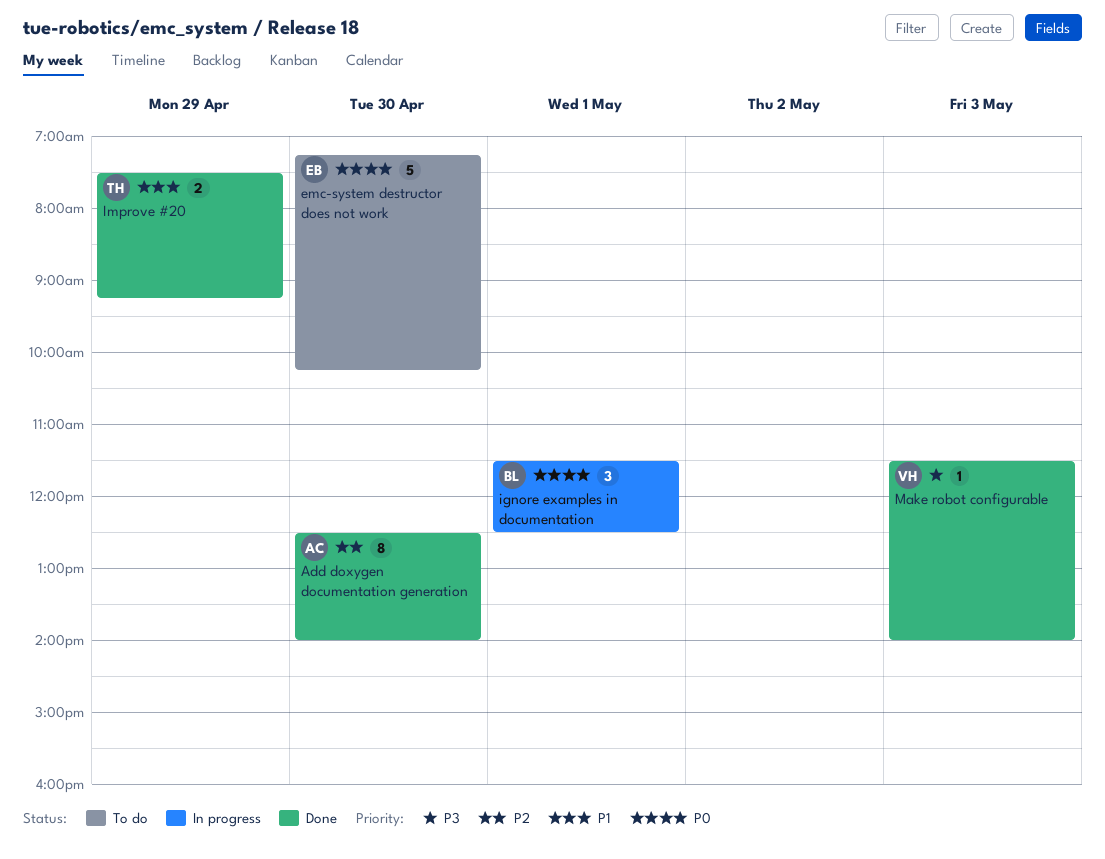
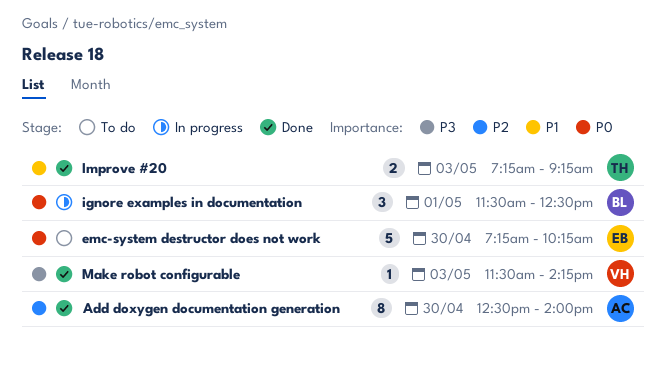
Improve #20, day: Apr 29 -> May 3
Improve #20, begins: 07:30 -> 07:15
Make robot configurable, ends: 14:00 -> 14:15

